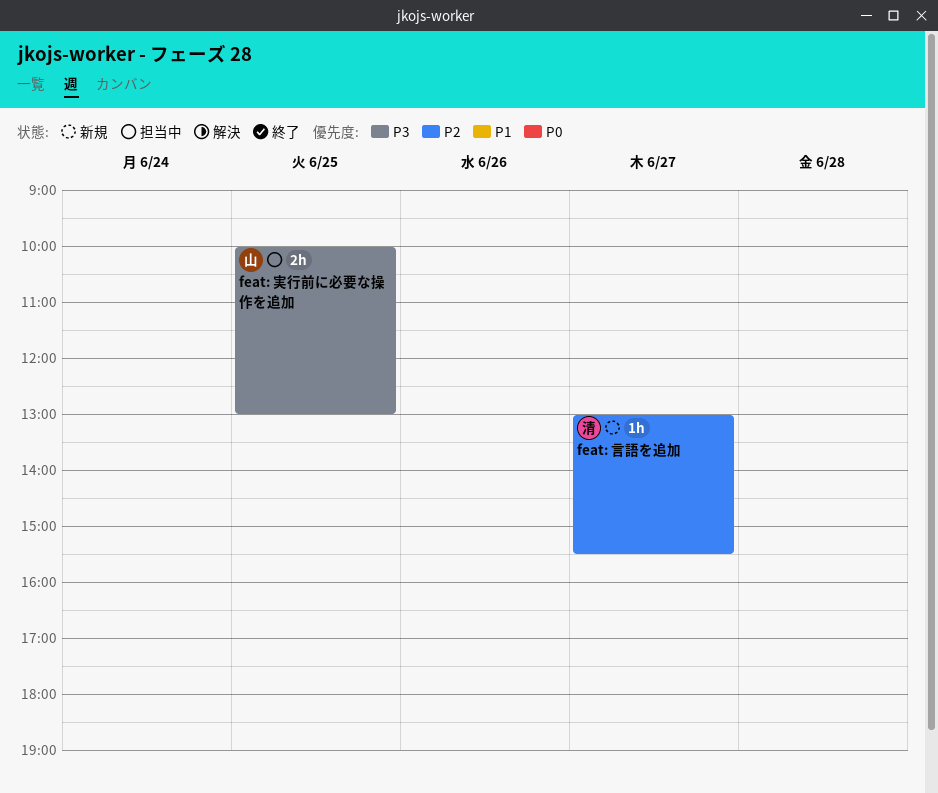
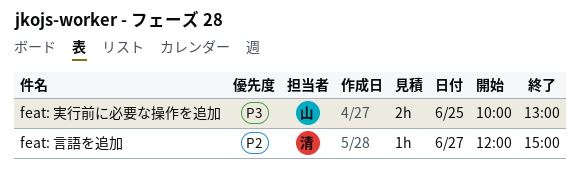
feat: 言語を追加, begins: 13:00 -> 12:00
feat: 言語を追加, ends: 15:30 -> 15:00

